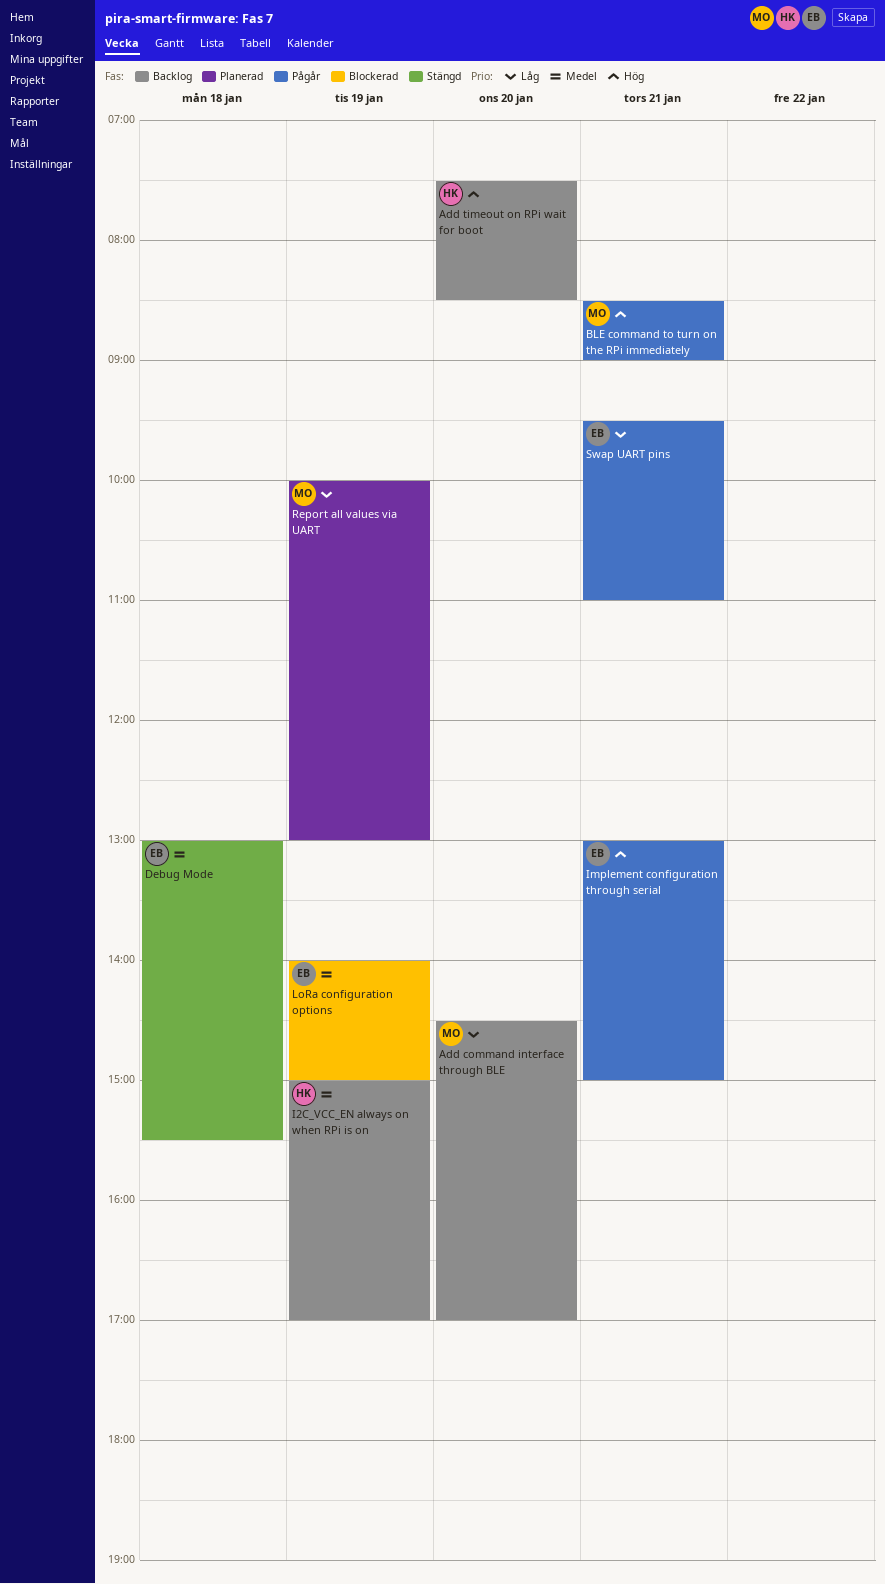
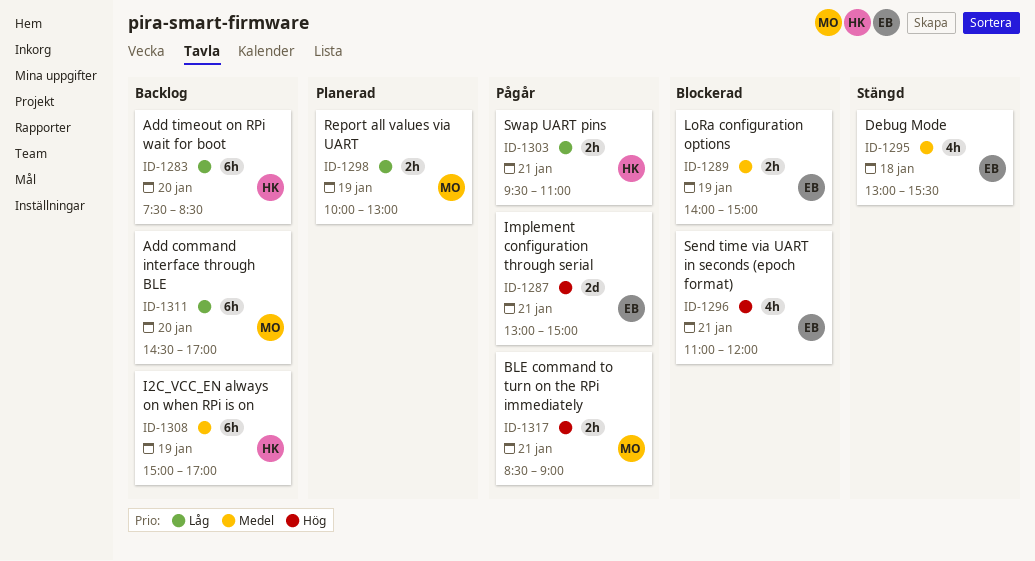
Add timeout on RPi wait for boot, priority: Hög -> Låg
Send time via UART in seconds (epoch format): none -> present
Swap UART pins, owner: EB -> HK

